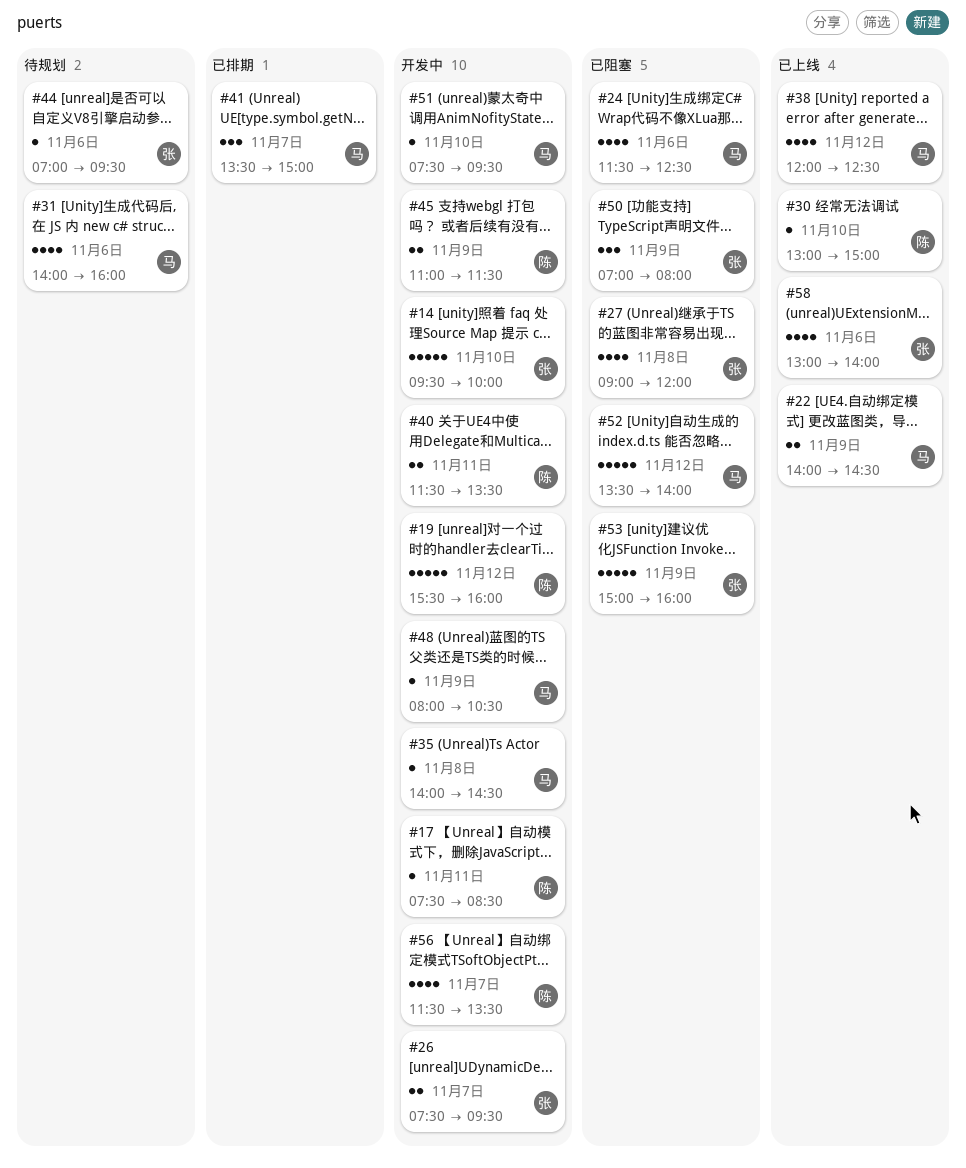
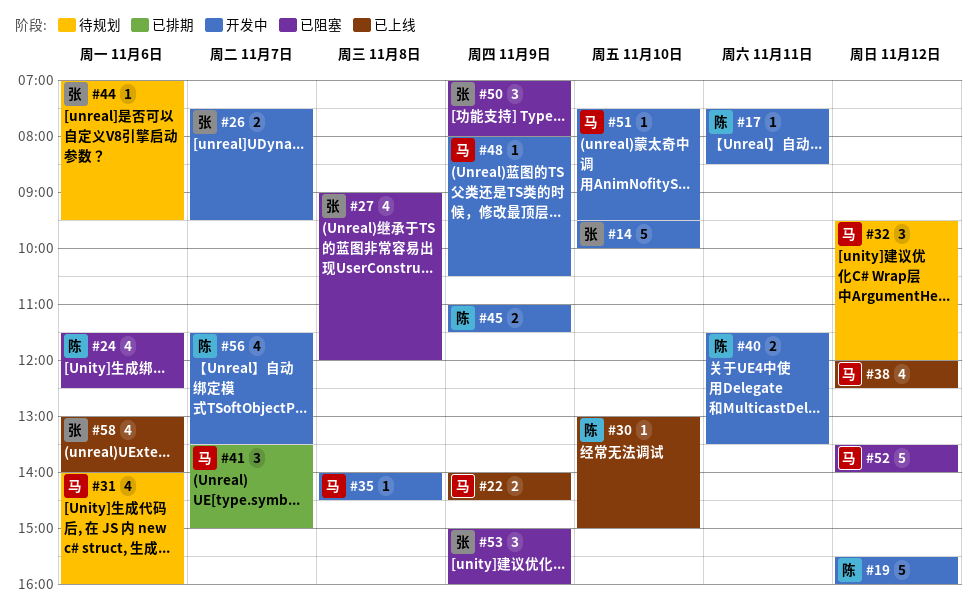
#24, owner: 马 -> 陈
#32: none -> present
#53, estimate: 5 -> 3

